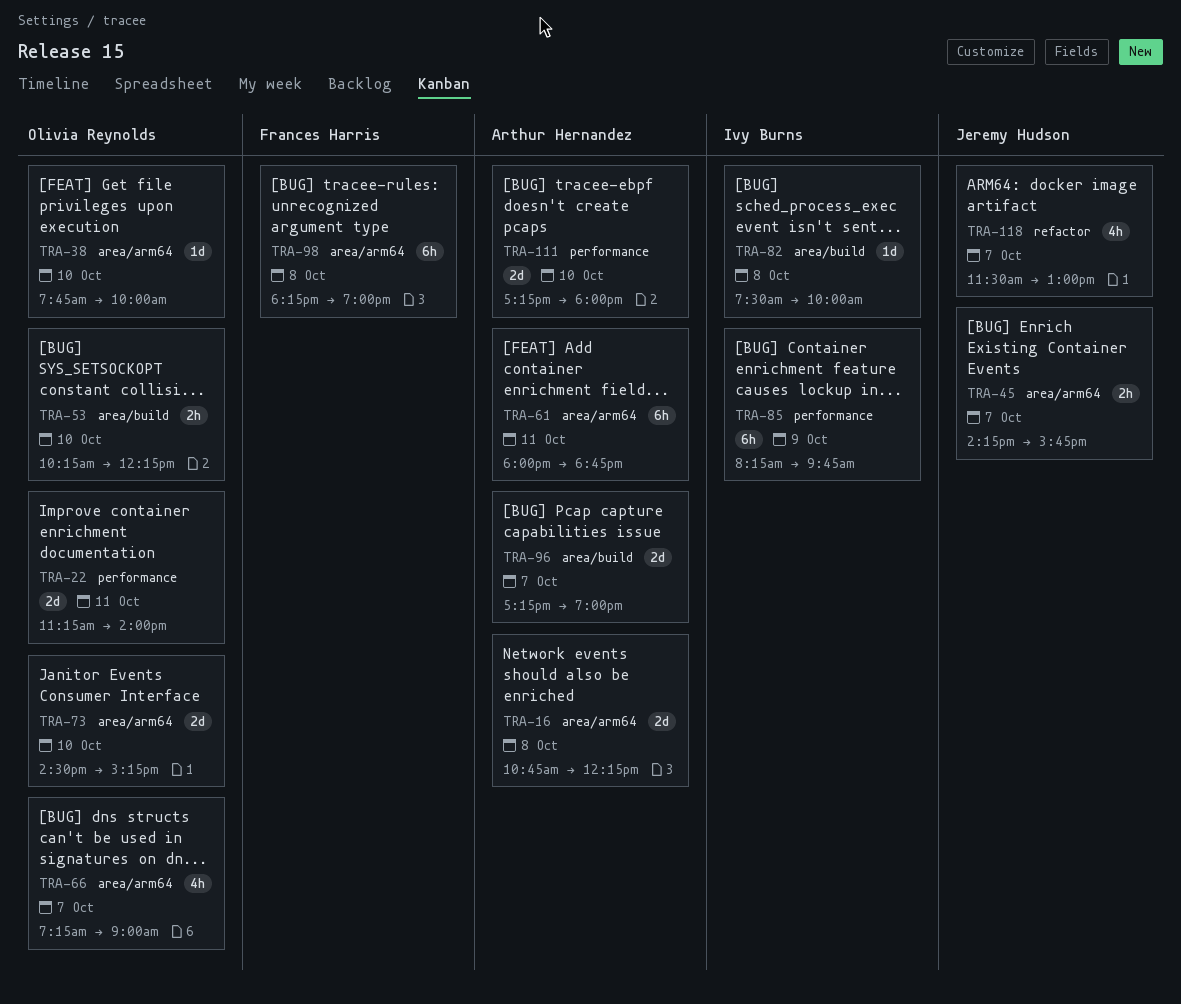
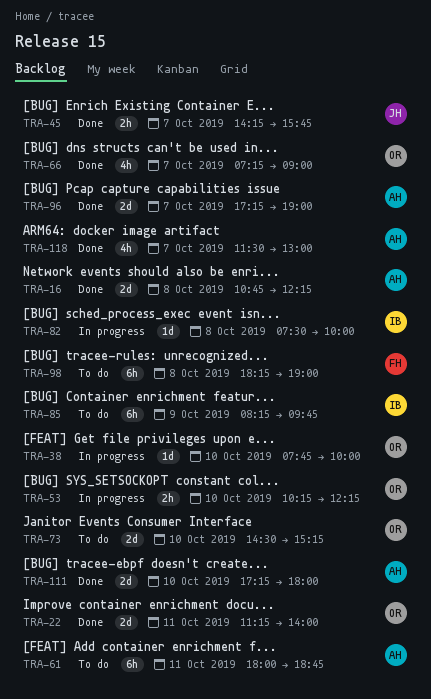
TRA-118, owner: Jeremy Hudson -> Arthur Hernandez

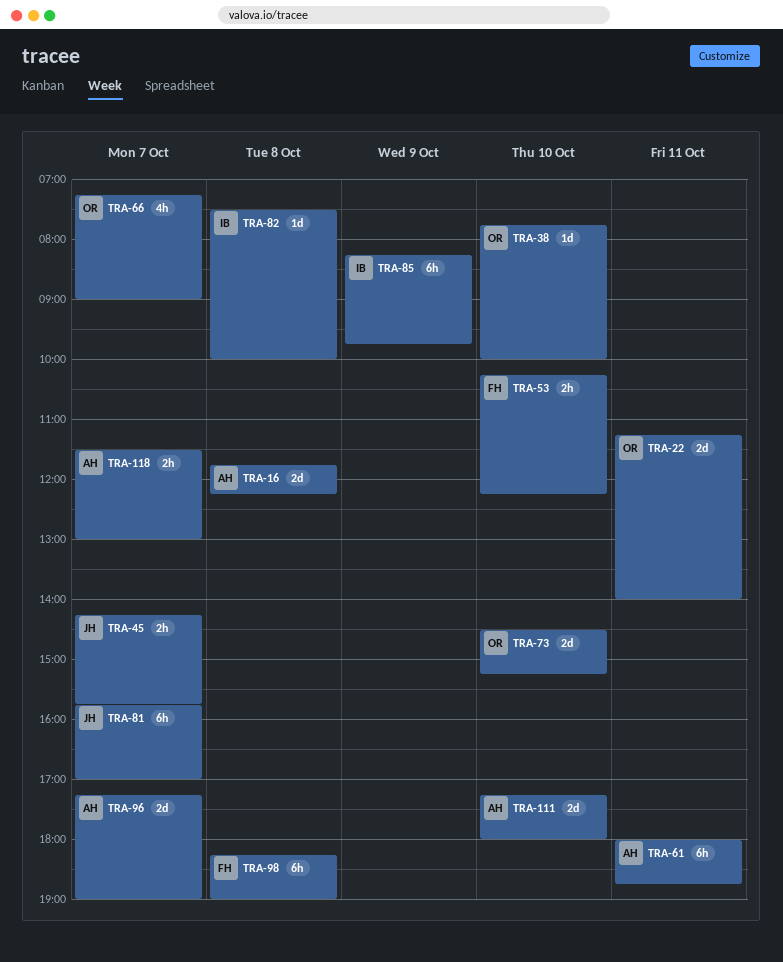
TRA-16, begins: 10:45 -> 11:45
TRA-53, owner: OR -> FH
TRA-81: none -> present
TRA-118, estimate: 4h -> 2h

